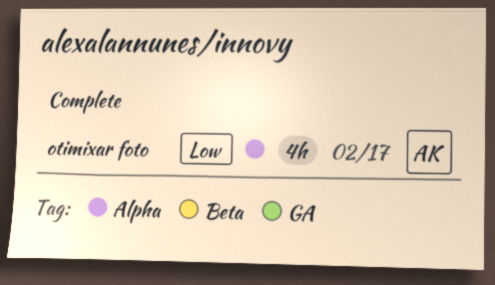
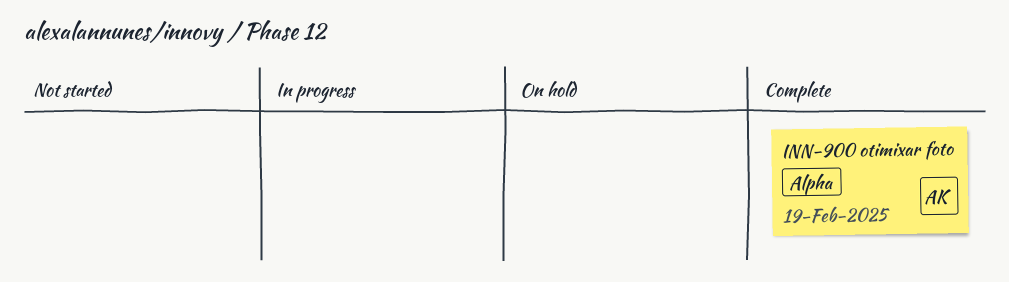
otimixar foto, due: Feb 17 -> Feb 19

